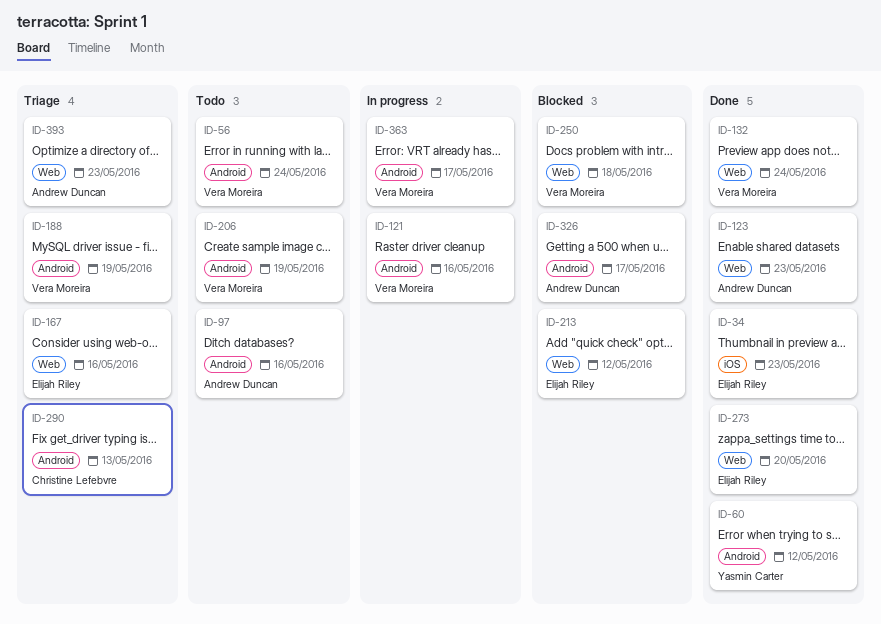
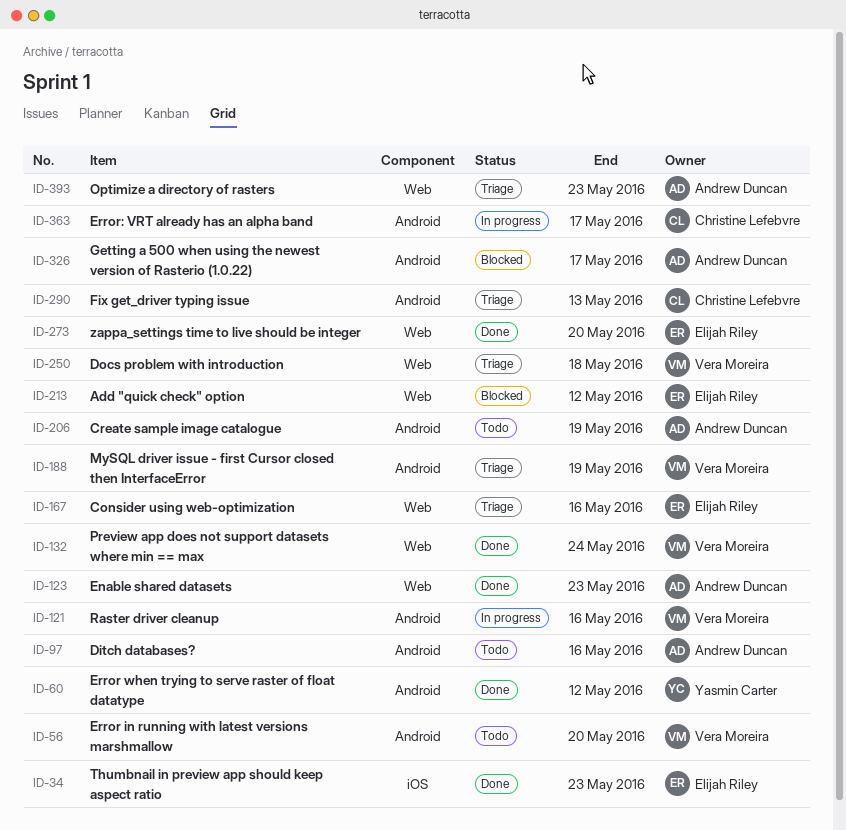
ID-56, due: May 24 -> May 20
ID-206, owner: Vera Moreira -> Andrew Duncan
ID-250, status: Blocked -> Triage
ID-363, owner: Vera Moreira -> Christine Lefebvre

